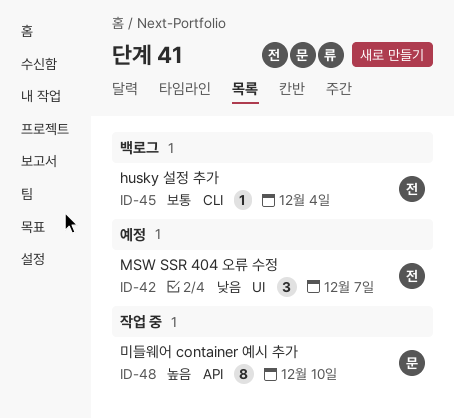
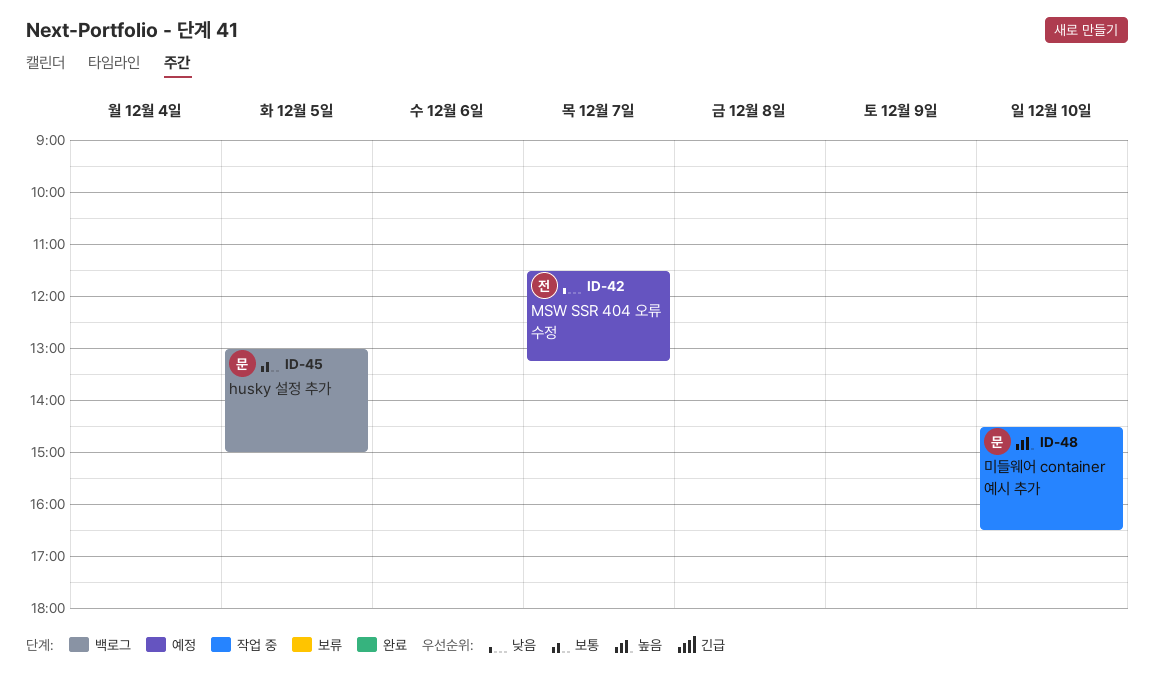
ID-45, owner: 전 -> 문
ID-45, day: Dec 4 -> Dec 5

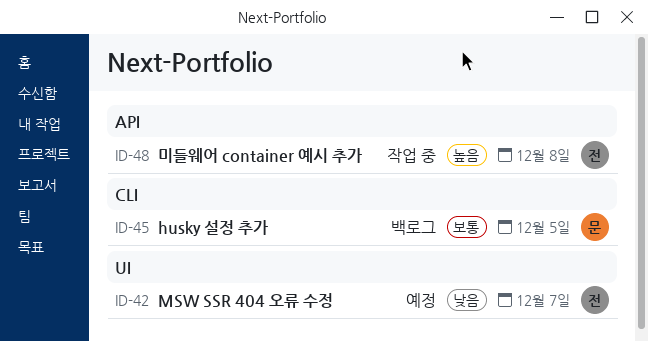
ID-48, owner: 문 -> 전
ID-48, day: Dec 10 -> Dec 8

